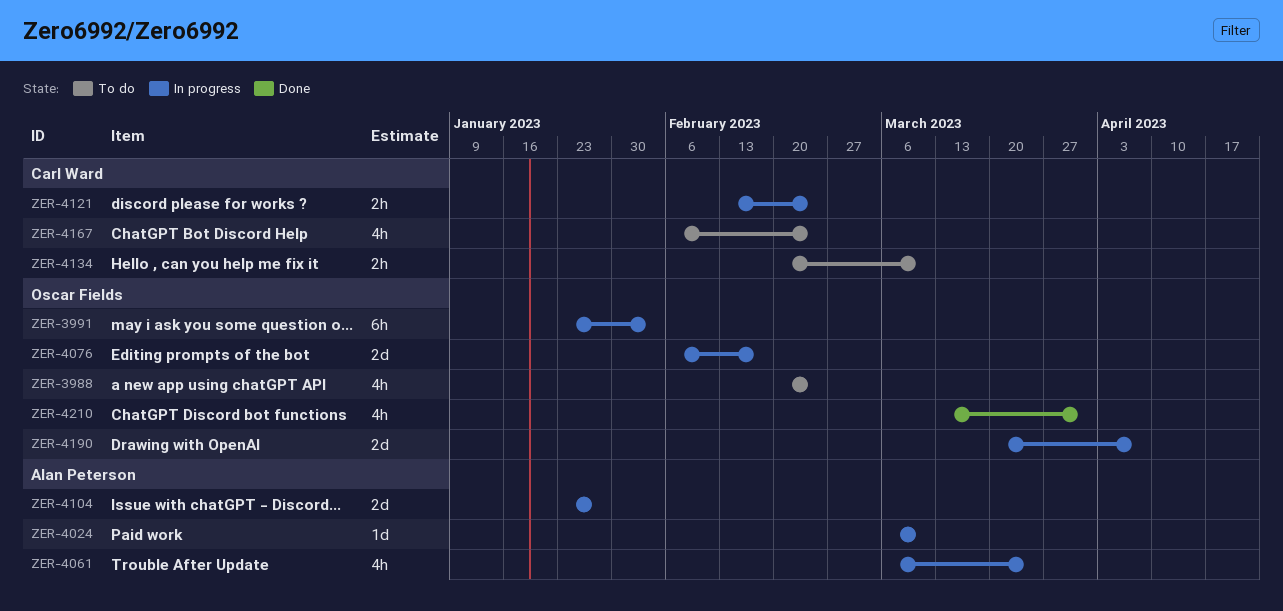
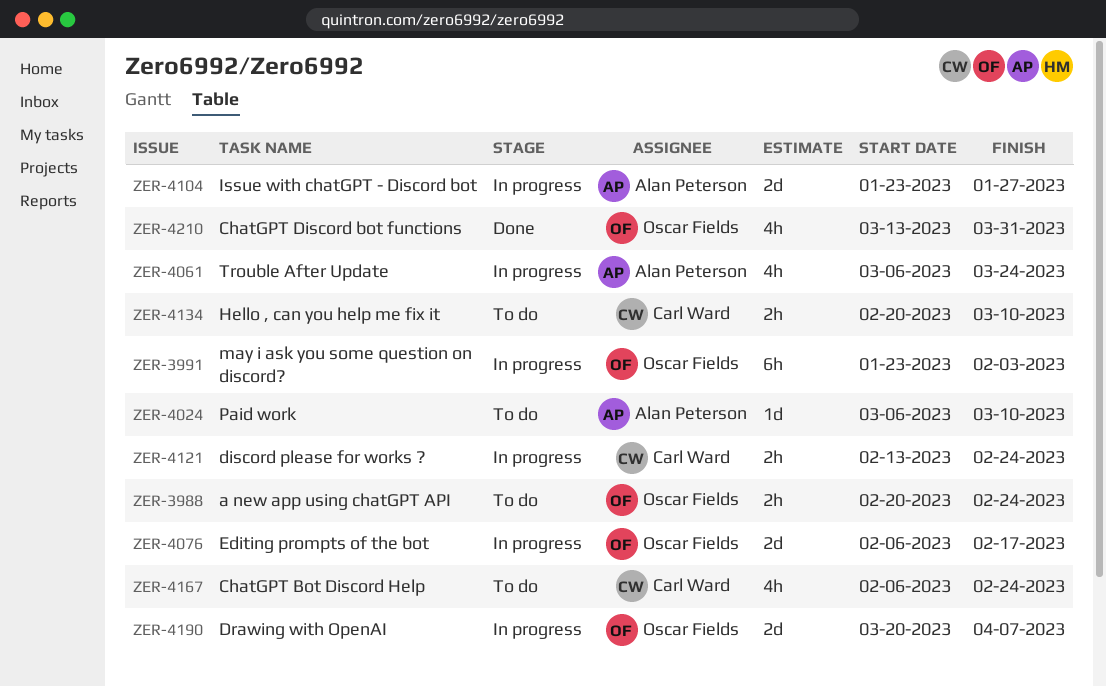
ZER-3988, estimate: 4h -> 2h
ZER-4024, status: In progress -> To do

